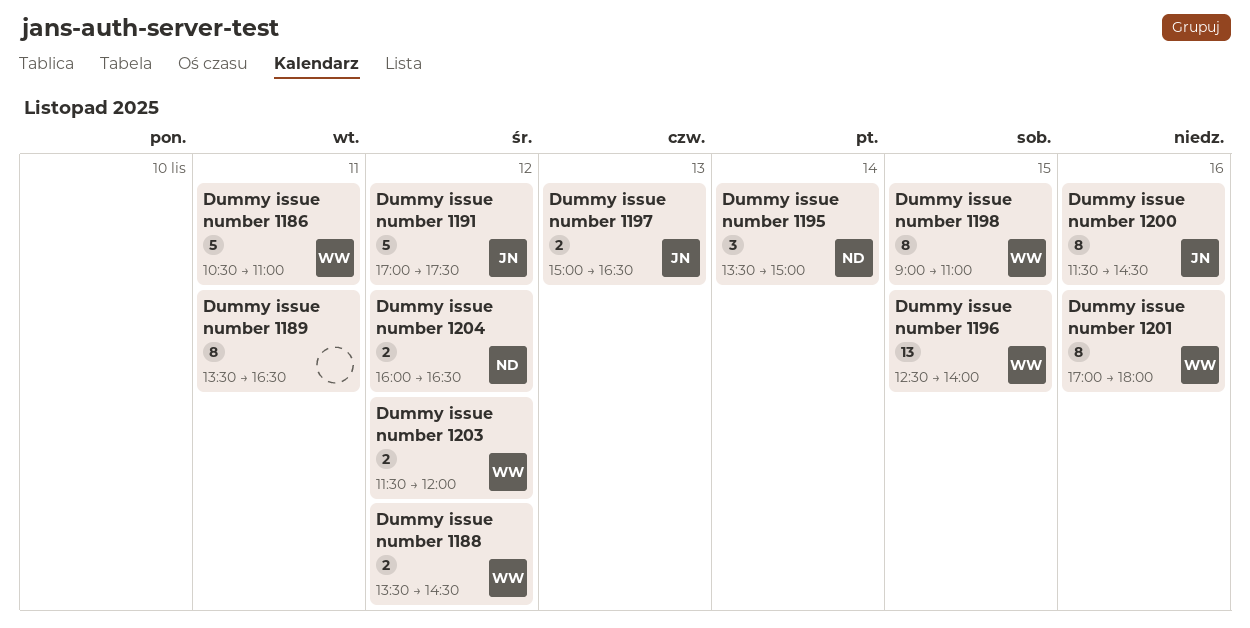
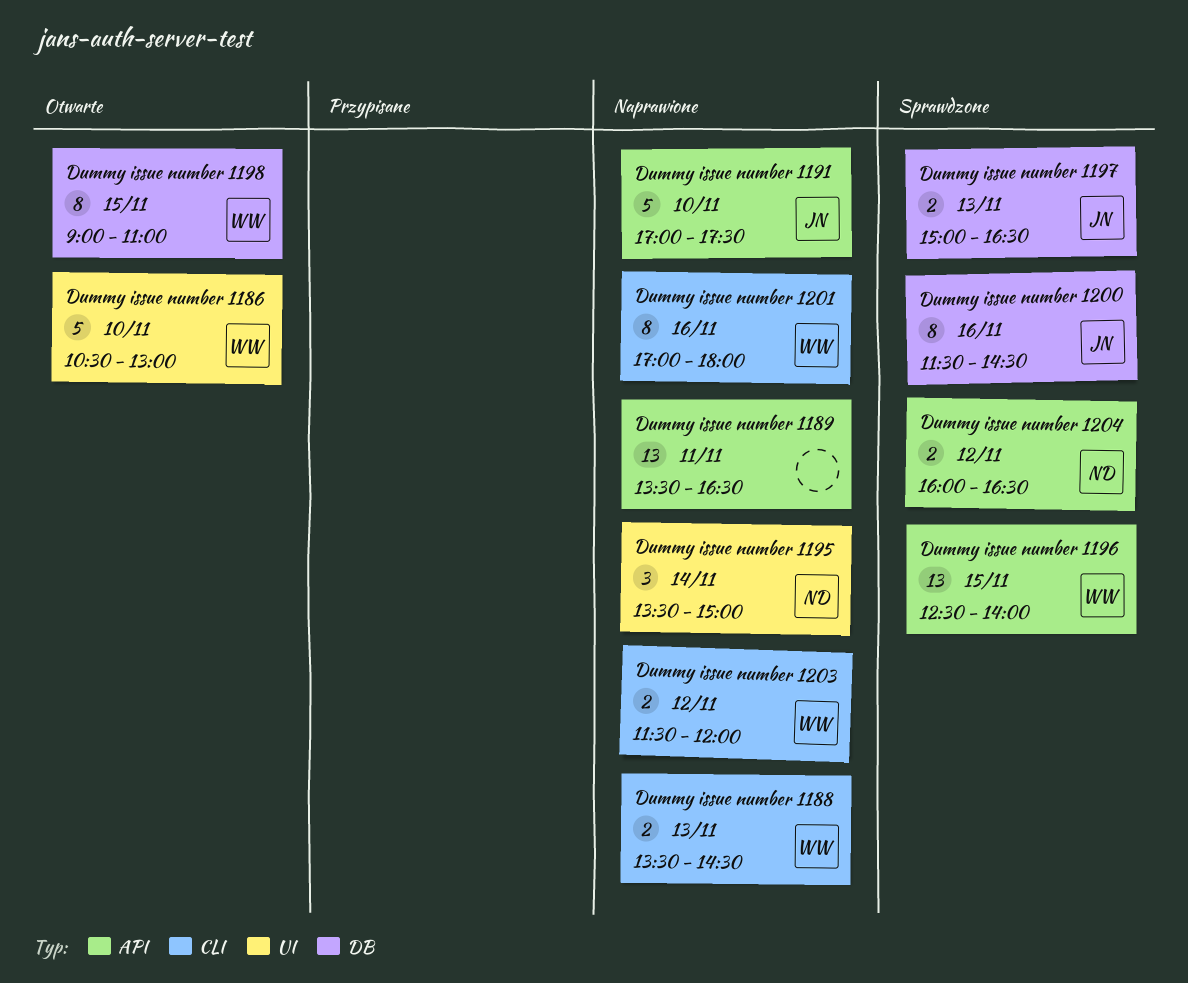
Dummy issue number 1186, day: Nov 11 -> Nov 10
Dummy issue number 1186, ends: 11:00 -> 13:00
Dummy issue number 1188, day: Nov 12 -> Nov 13
Dummy issue number 1189, estimate: 8 -> 13
Dummy issue number 1191, day: Nov 12 -> Nov 10

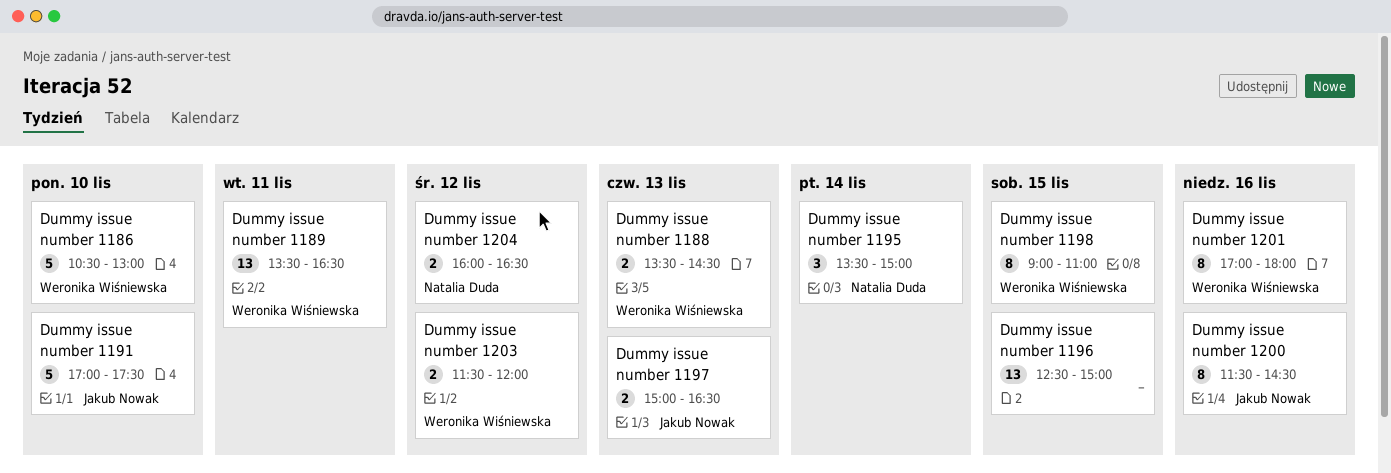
Dummy issue number 1189, owner: none -> Weronika Wiśniewska
Dummy issue number 1196, owner: Weronika Wiśniewska -> none
Dummy issue number 1196, ends: 14:00 -> 15:00

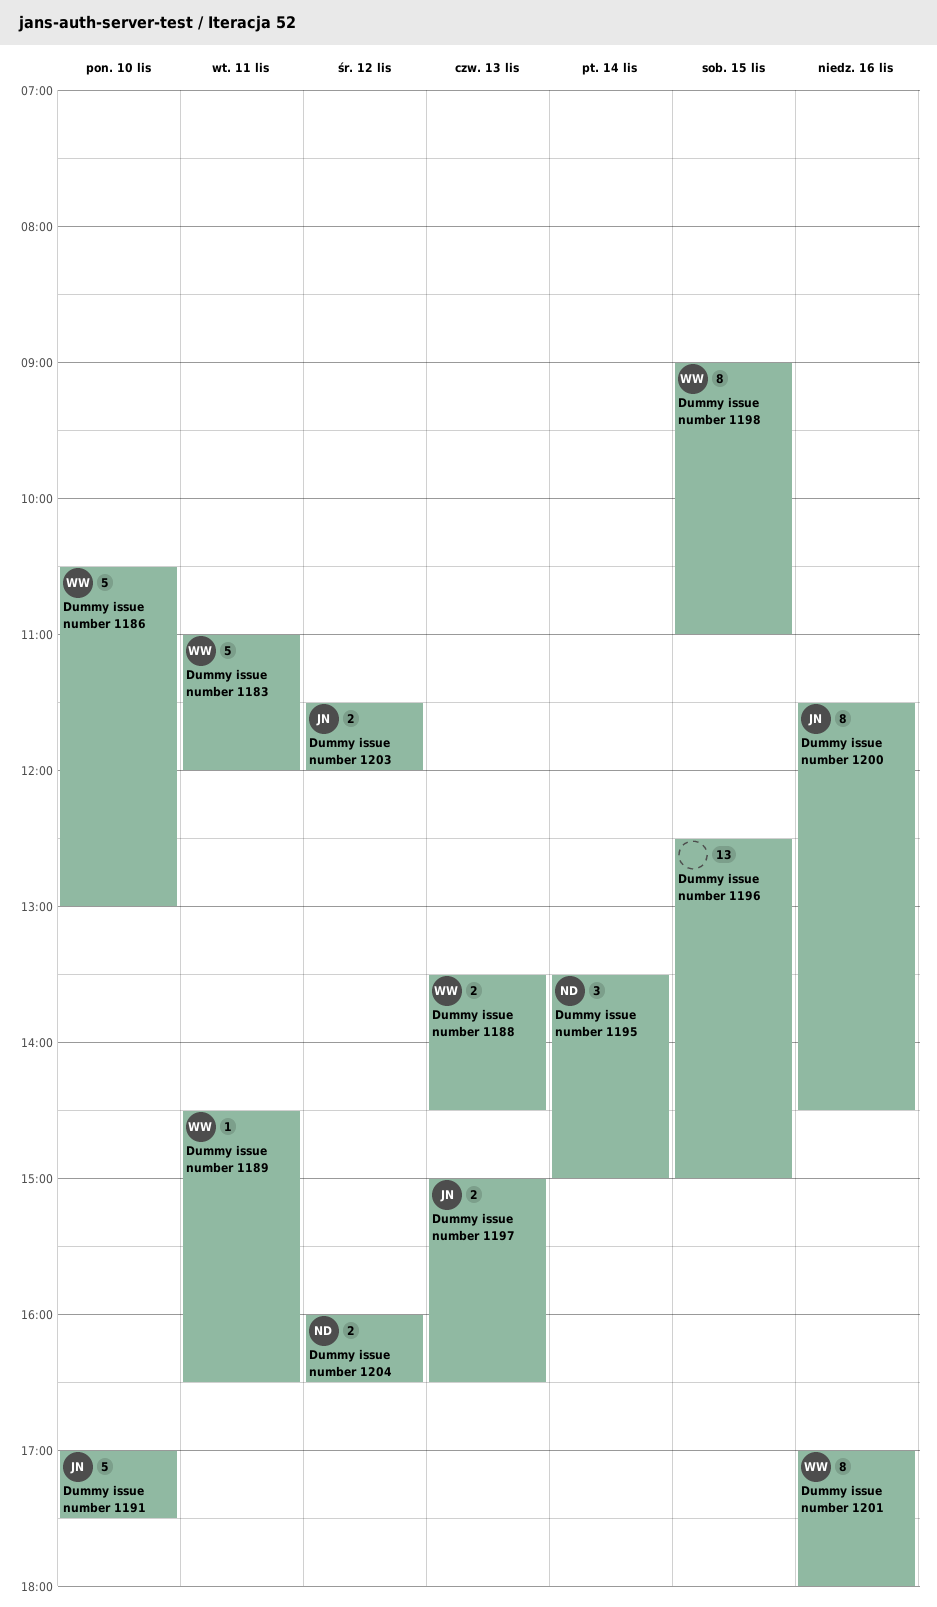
Dummy issue number 1183: none -> present
Dummy issue number 1189, estimate: 13 -> 1
Dummy issue number 1189, begins: 13:30 -> 14:30
Dummy issue number 1203, owner: Weronika Wiśniewska -> Jakub Nowak

